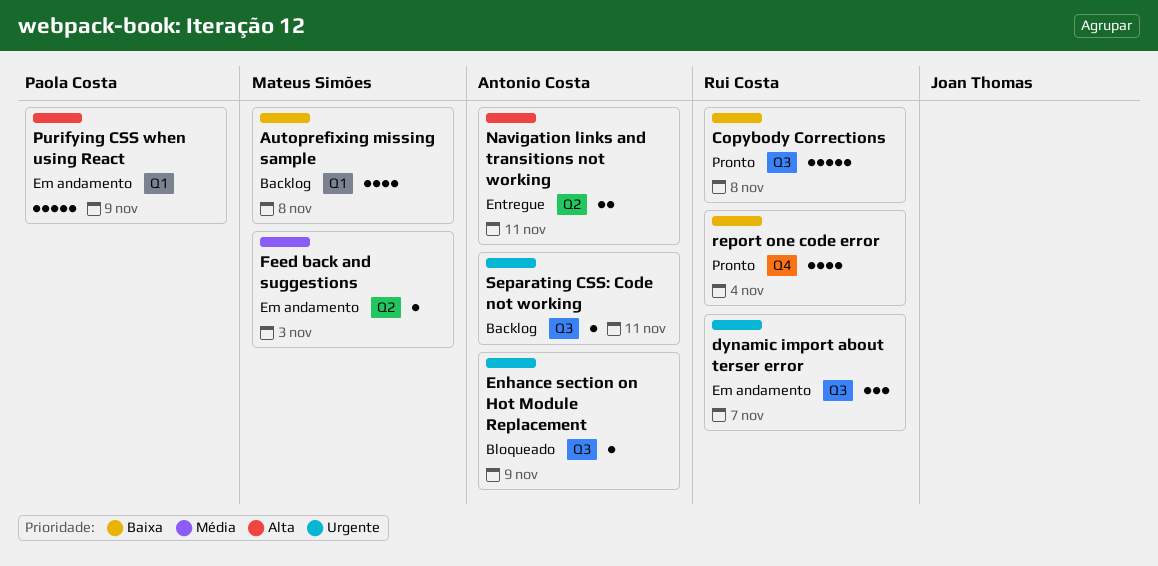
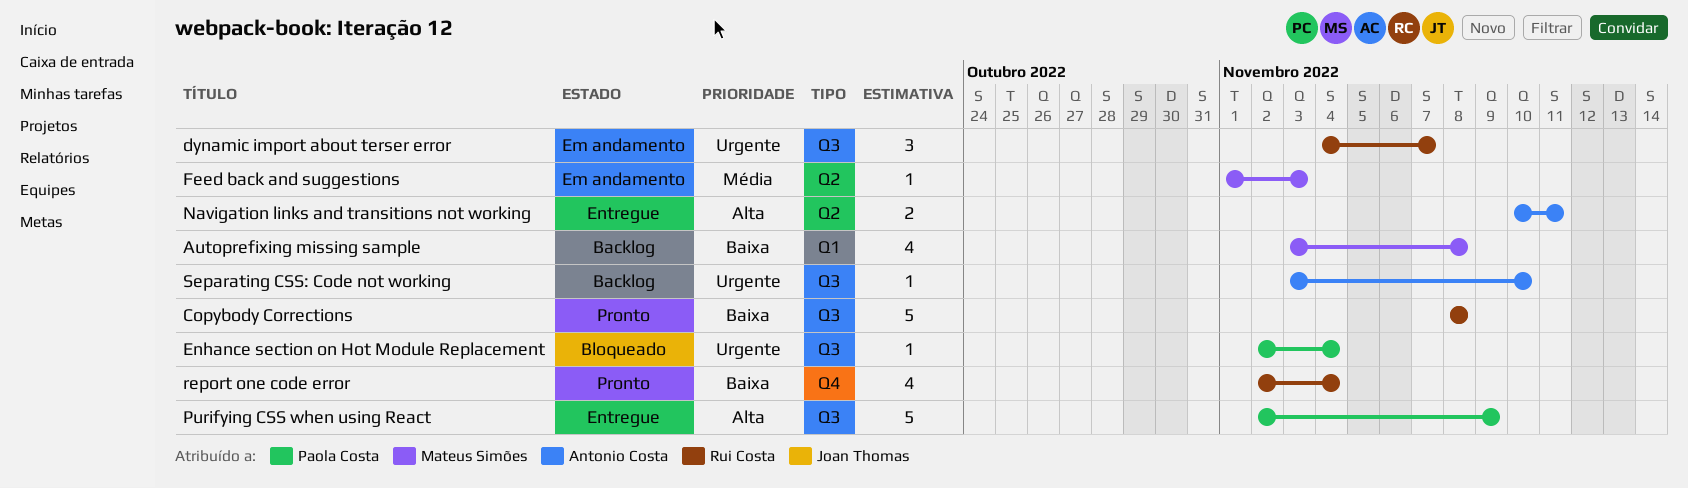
Enhance section on Hot Module Replacement, owner: Antonio Costa -> Paola Costa
Enhance section on Hot Module Replacement, due: Nov 9 -> Nov 4
Purifying CSS when using React, status: Em andamento -> Entregue
Purifying CSS when using React, label: Q1 -> Q3
Separating CSS: Code not working, due: Nov 11 -> Nov 10

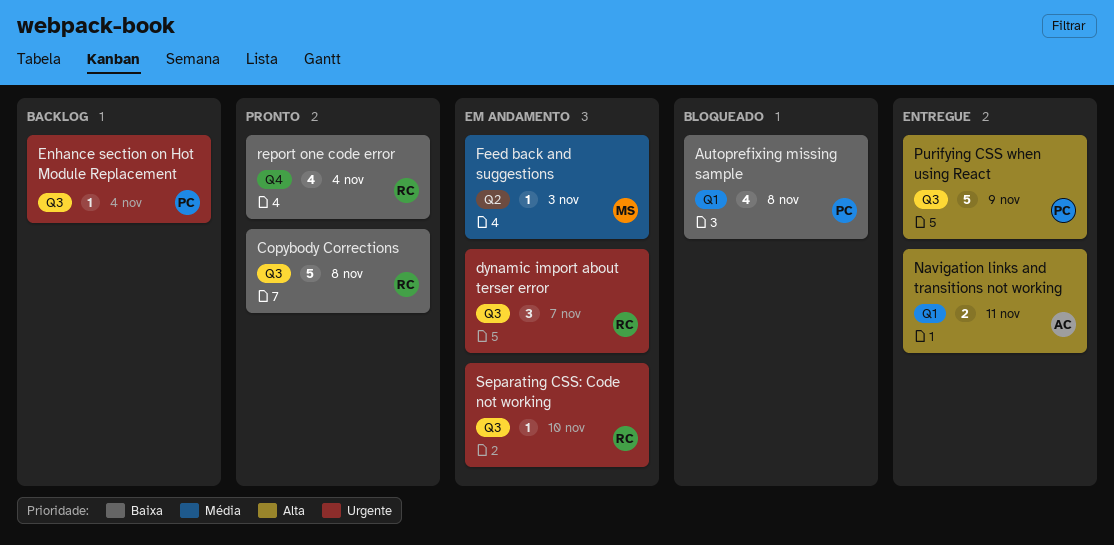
Autoprefixing missing sample, status: Backlog -> Bloqueado
Autoprefixing missing sample, owner: Mateus Simões -> Paola Costa
Enhance section on Hot Module Replacement, status: Bloqueado -> Backlog
Navigation links and transitions not working, label: Q2 -> Q1
Separating CSS: Code not working, status: Backlog -> Em andamento
Separating CSS: Code not working, owner: Antonio Costa -> Rui Costa

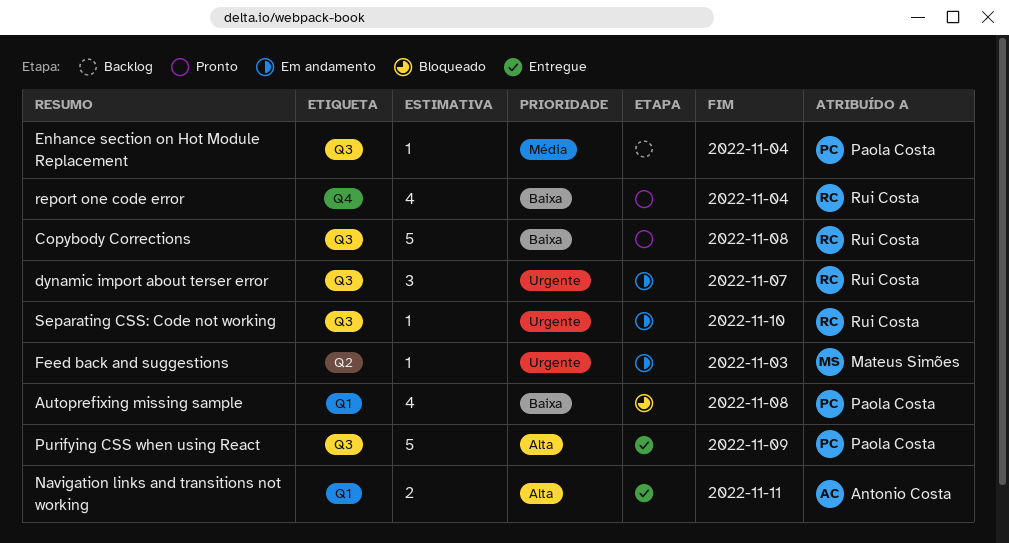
Enhance section on Hot Module Replacement, priority: Urgente -> Média
Feed back and suggestions, priority: Média -> Urgente

